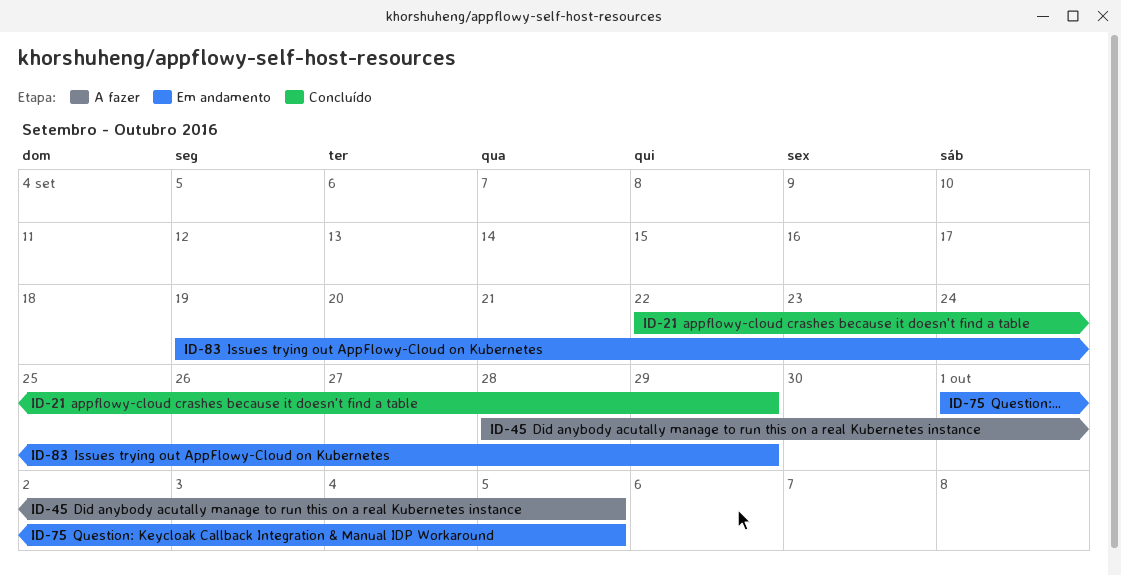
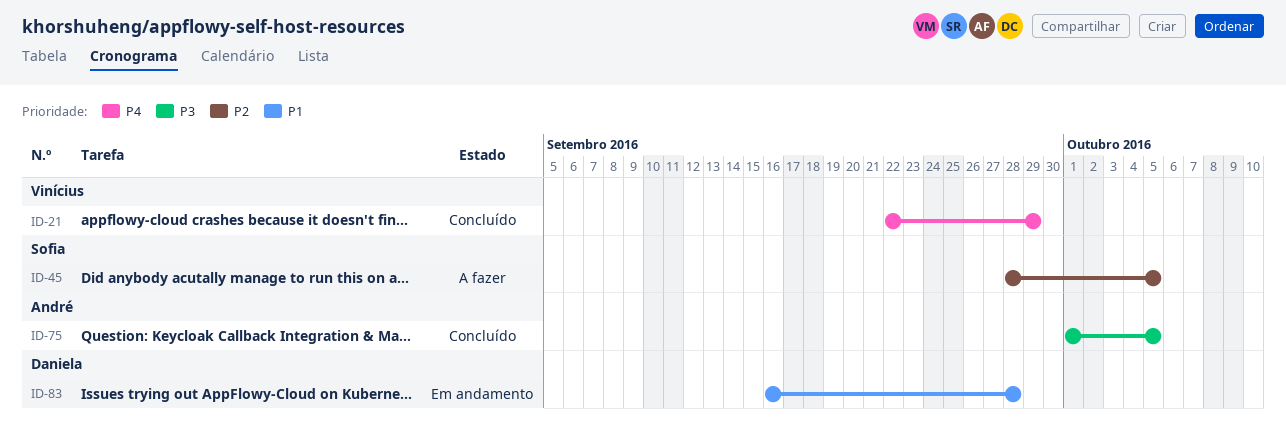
ID-75, status: Em andamento -> Concluído
ID-83, start: Sep 19 -> Sep 16
ID-83, due: Sep 29 -> Sep 28

